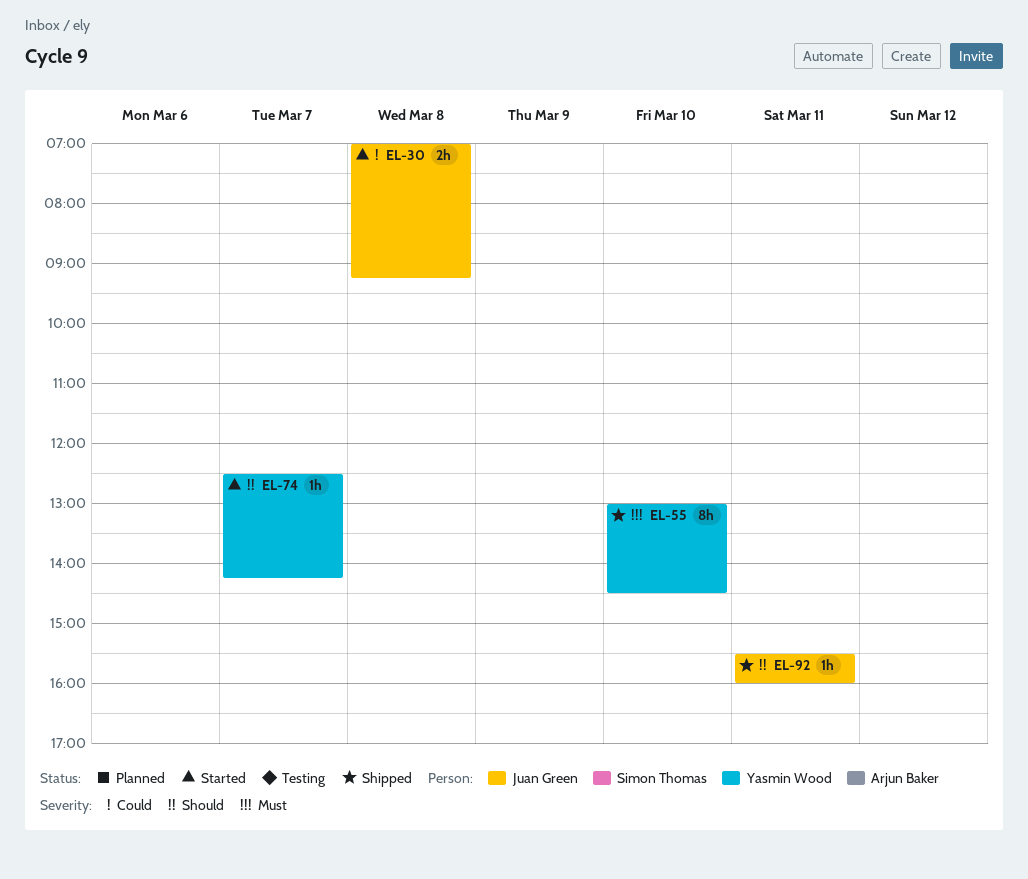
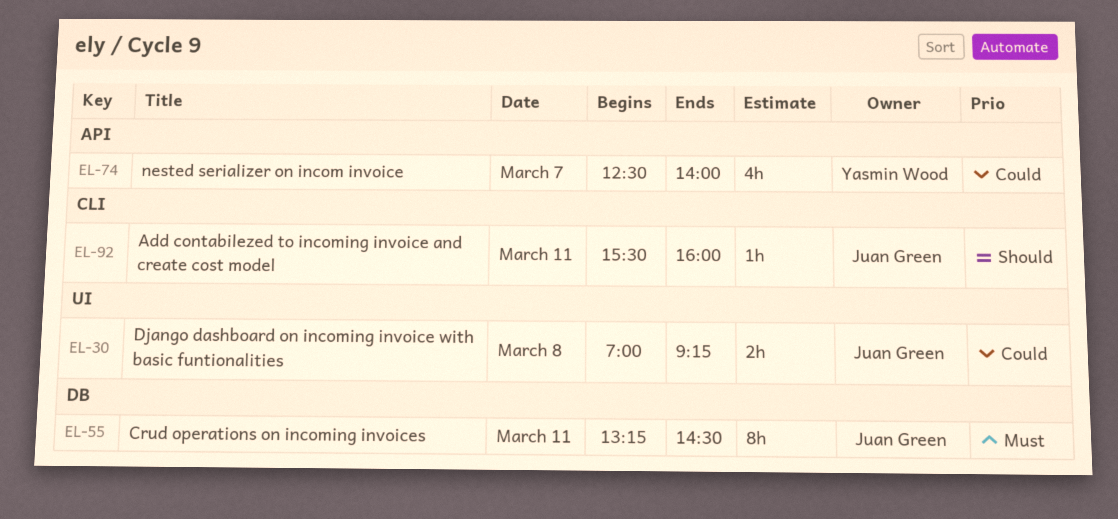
EL-55, owner: Yasmin Wood -> Juan Green
EL-55, day: Mar 10 -> Mar 11
EL-55, begins: 13:00 -> 13:15
EL-74, priority: Should -> Could
EL-74, estimate: 1h -> 4h
EL-74, ends: 14:15 -> 14:00

